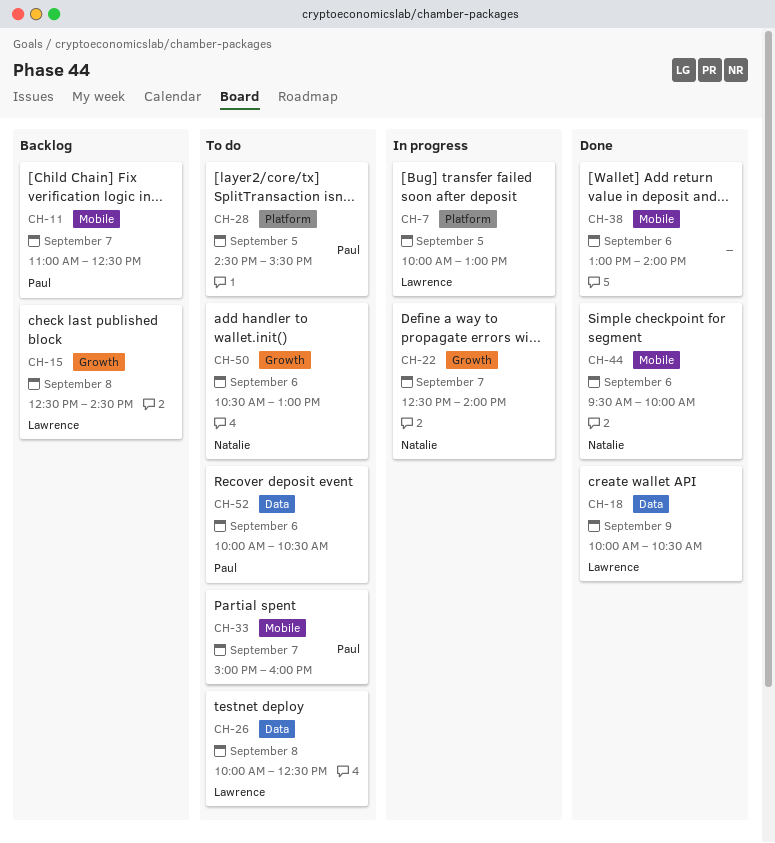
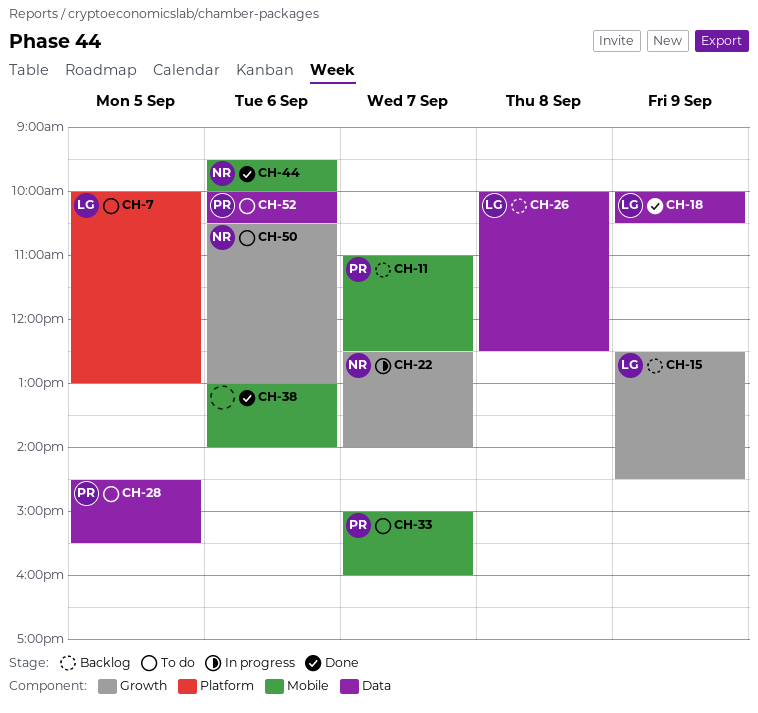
CH-7, status: In progress -> To do
CH-15, day: Sep 8 -> Sep 9
CH-26, status: To do -> Backlog
CH-28, label: Platform -> Data

